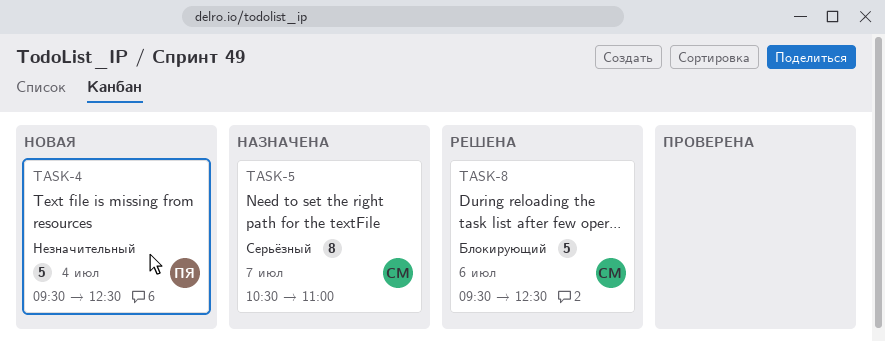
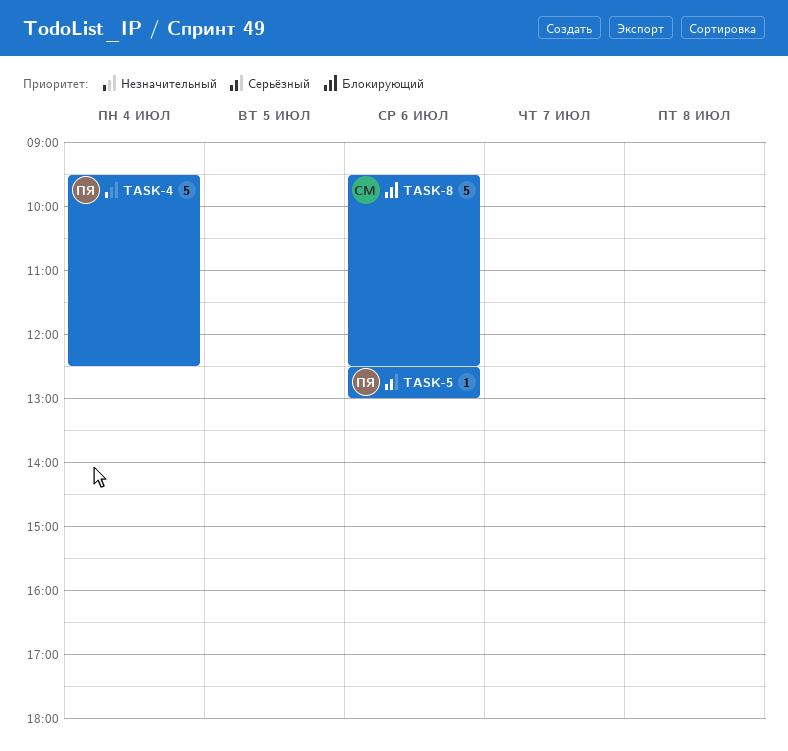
TASK-5, owner: СМ -> ПЯ
TASK-5, estimate: 8 -> 1
TASK-5, day: Jul 7 -> Jul 6
TASK-5, begins: 10:30 -> 12:30
TASK-5, ends: 11:00 -> 13:00

